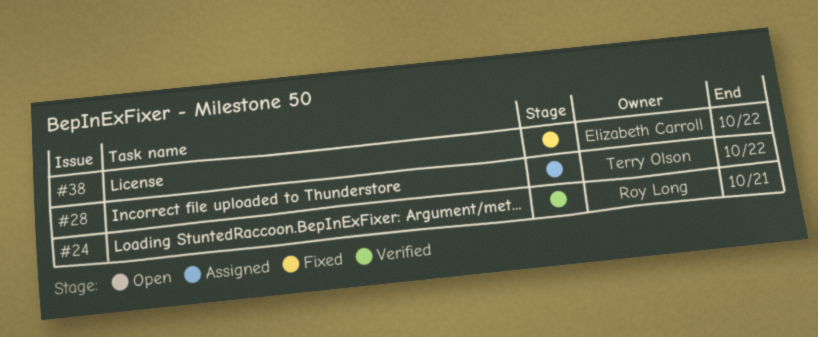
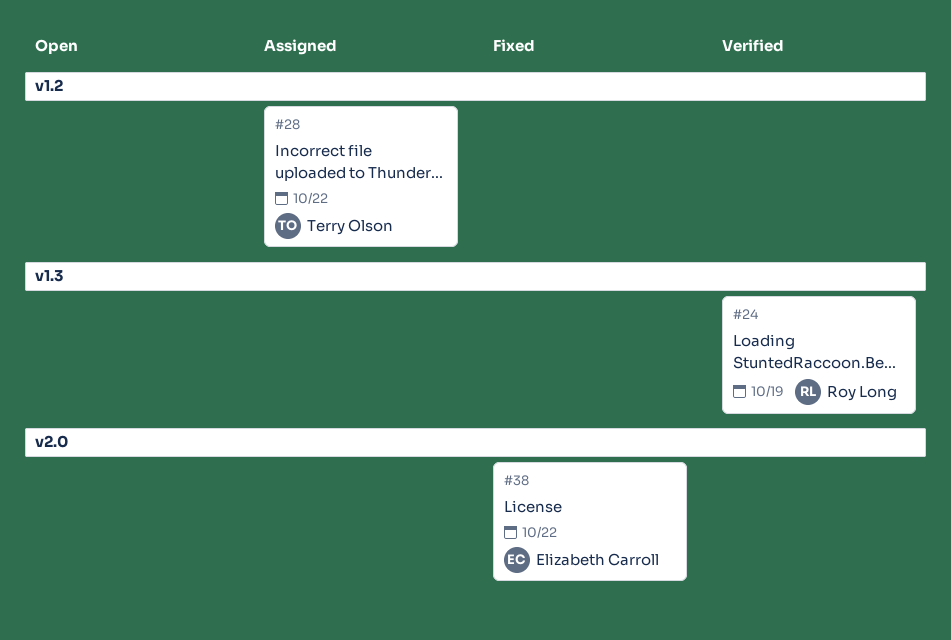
#24, due: Oct 21 -> Oct 19

